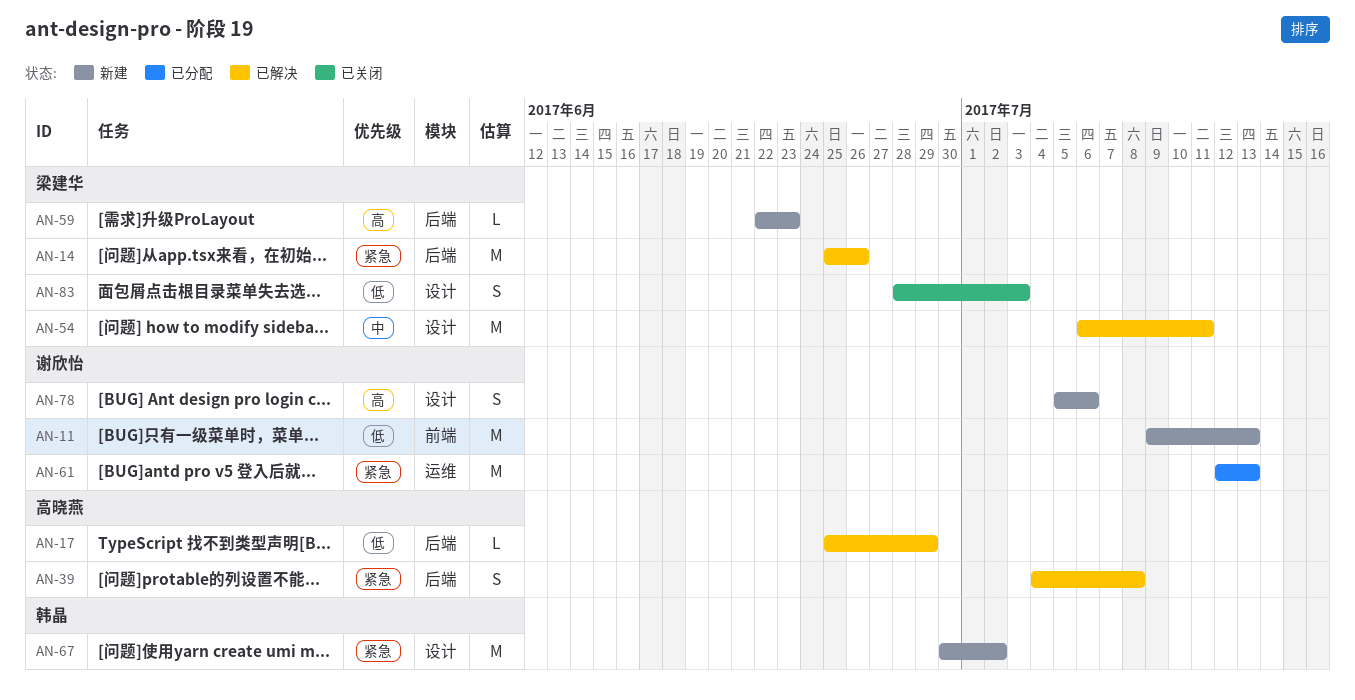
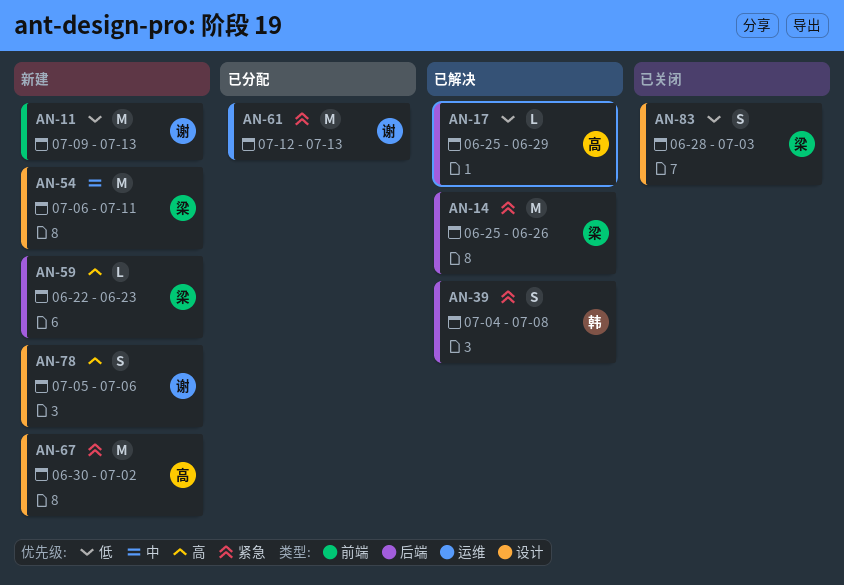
AN-39, owner: 高晓燕 -> 韩晶
AN-54, status: 已解决 -> 新建
AN-67, owner: 韩晶 -> 高晓燕

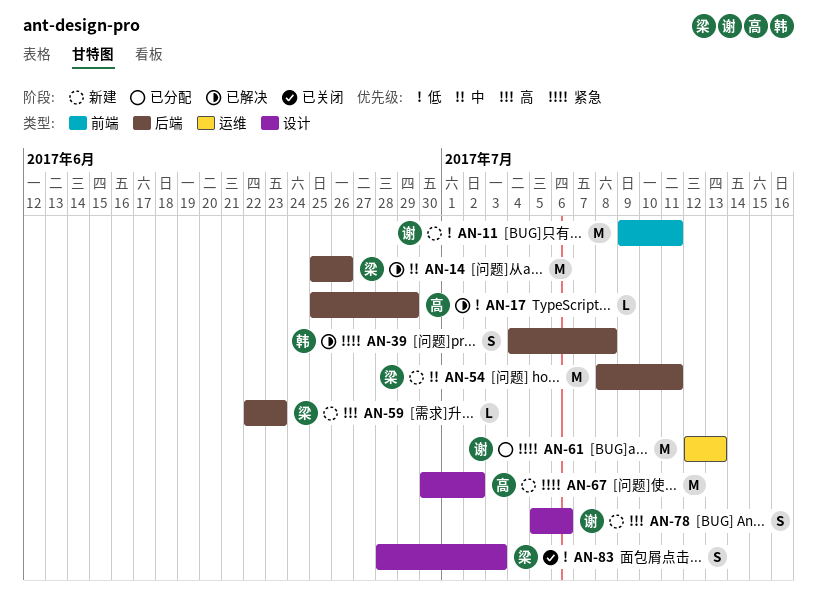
AN-11, due: Jul 13 -> Jul 11
AN-14, priority: 紧急 -> 中
AN-54, label: 设计 -> 后端
AN-54, start: Jul 6 -> Jul 8

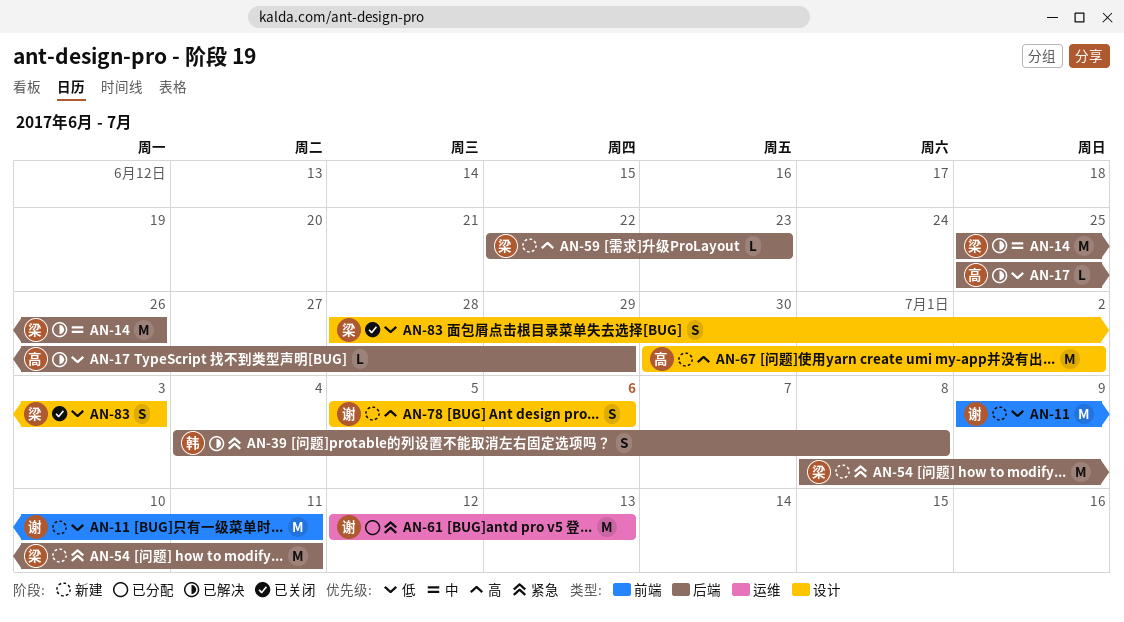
AN-54, priority: 中 -> 紧急
AN-67, priority: 紧急 -> 高

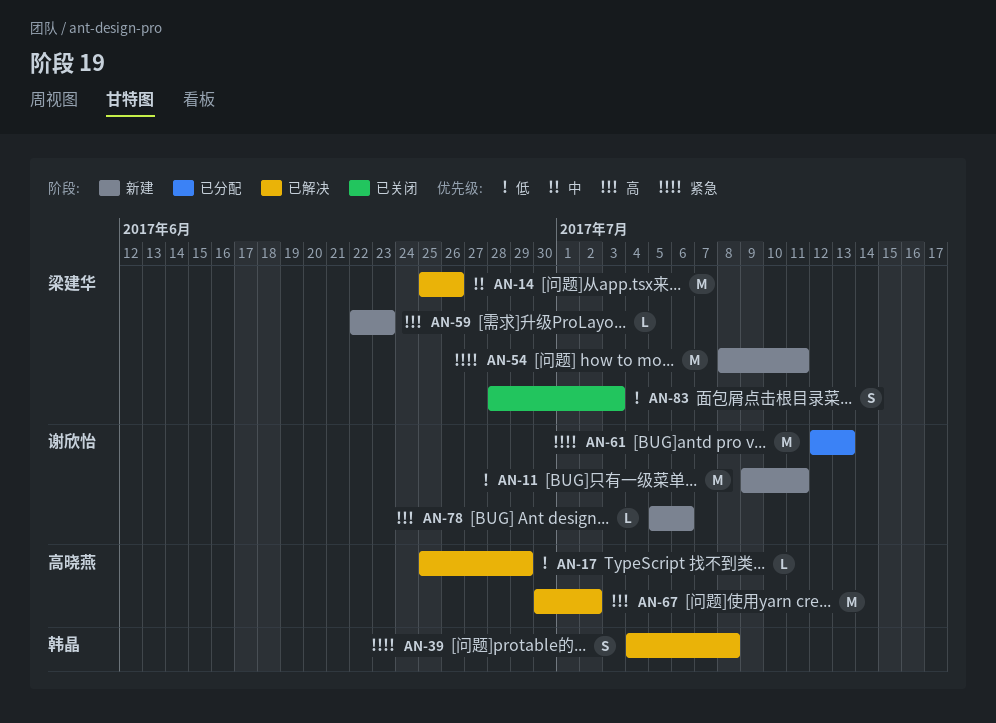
AN-67, status: 新建 -> 已解决
AN-78, estimate: S -> L

